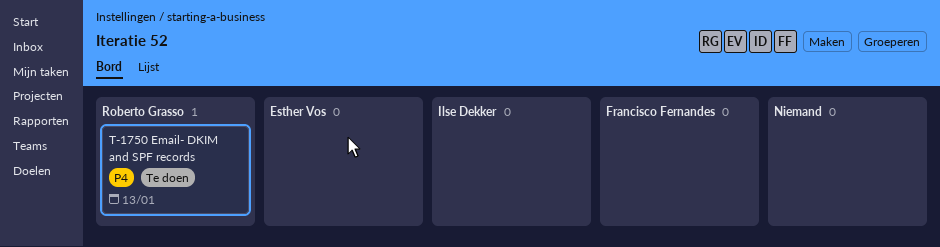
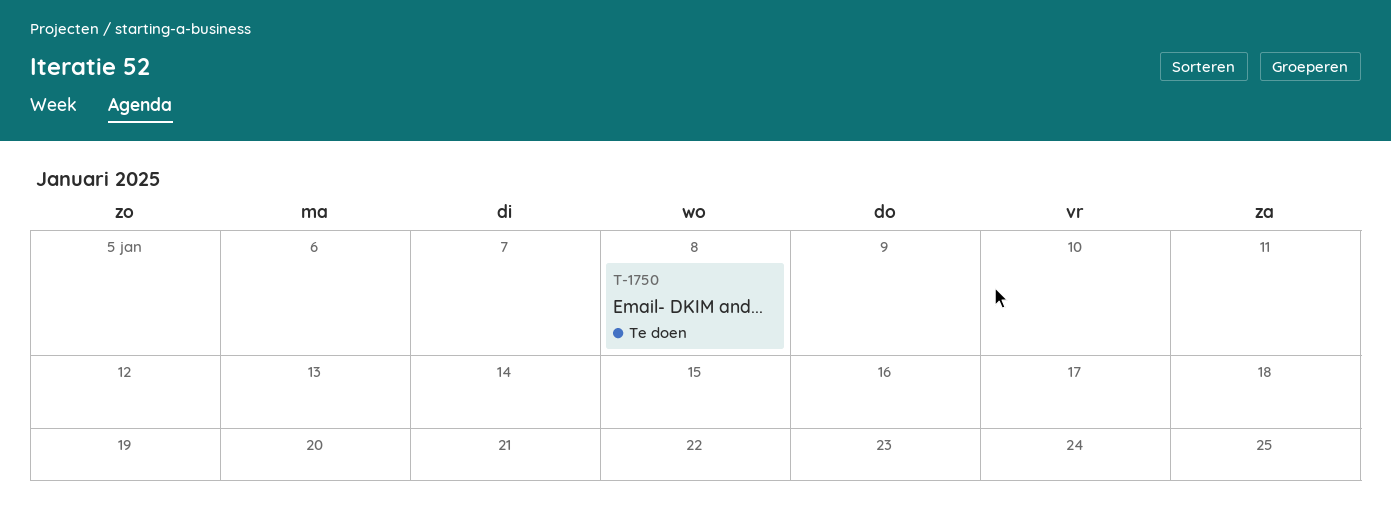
T-1750, due: Jan 13 -> Jan 8

